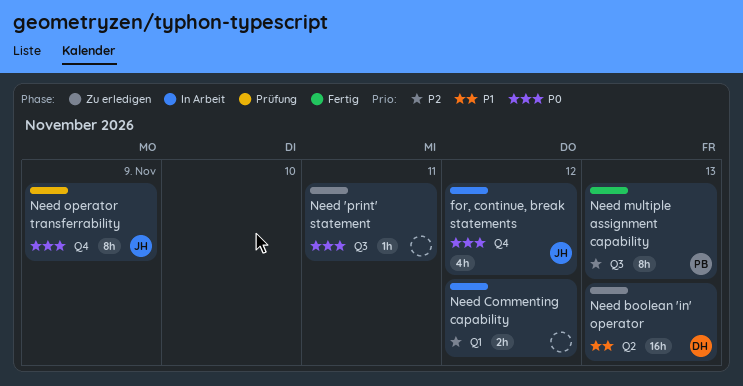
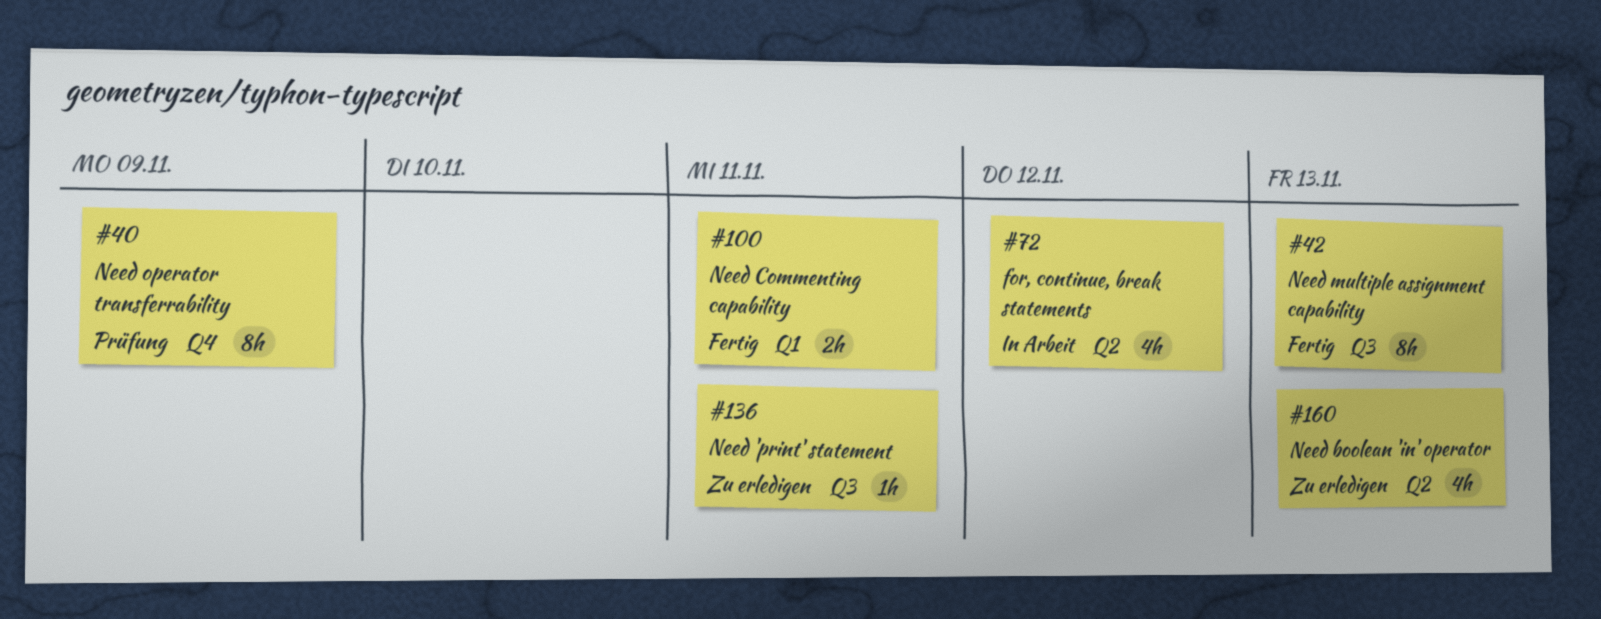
for, continue, break statements, label: Q4 -> Q2
Need boolean 'in' operator, estimate: 16h -> 4h
Need Commenting capability, status: In Arbeit -> Fertig
Need Commenting capability, due: Nov 12 -> Nov 11

